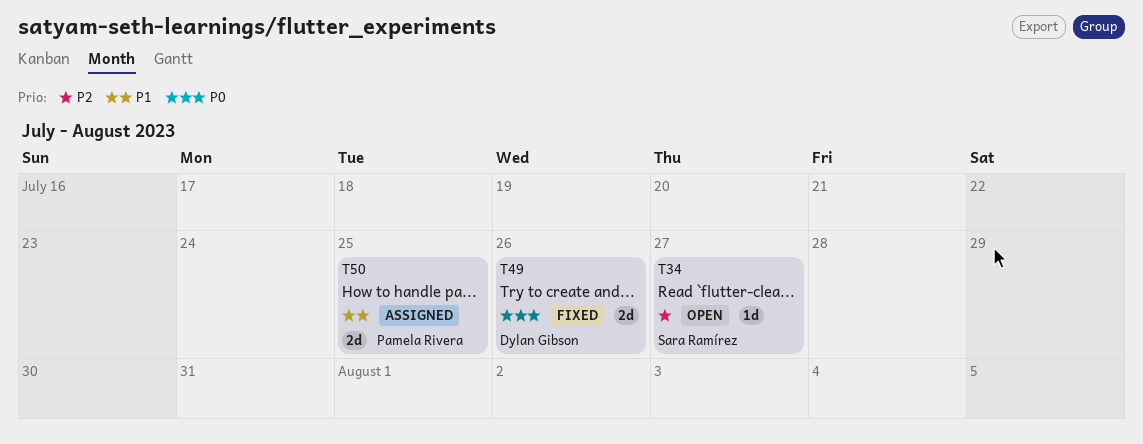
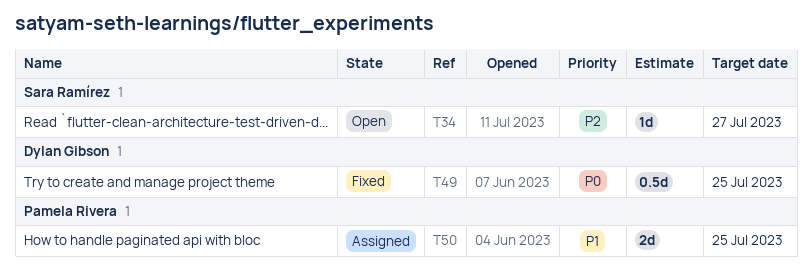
T49, estimate: 2d -> 0.5d
T49, due: Jul 26 -> Jul 25

